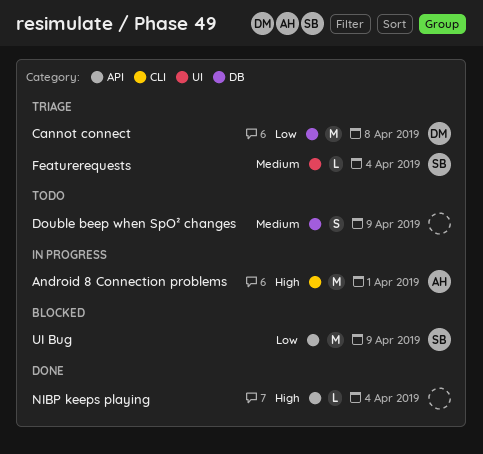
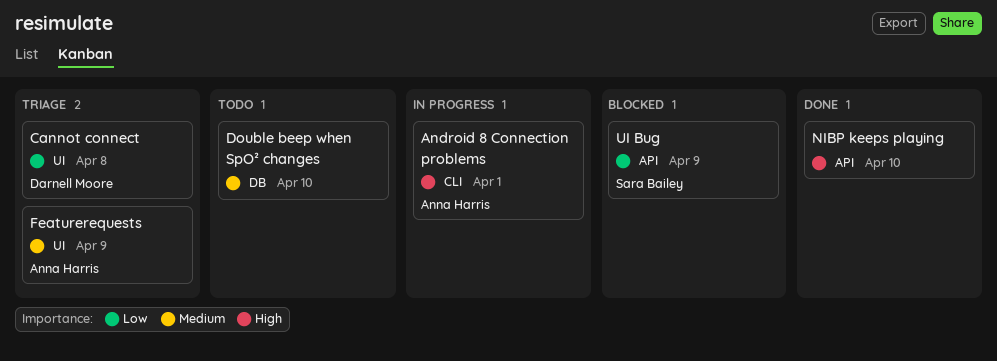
Cannot connect, label: DB -> UI
Double beep when SpO² changes, due: Apr 9 -> Apr 10
Featurerequests, owner: Sara Bailey -> Anna Harris
Featurerequests, due: Apr 4 -> Apr 9
NIBP keeps playing, due: Apr 4 -> Apr 10

